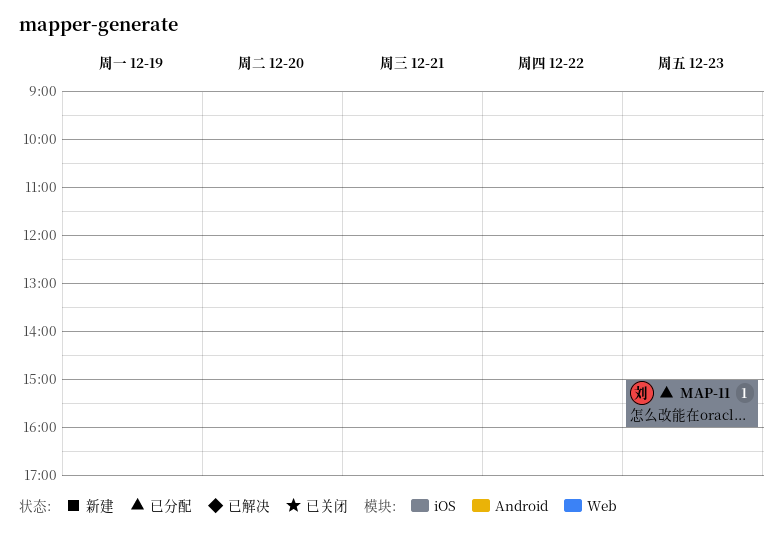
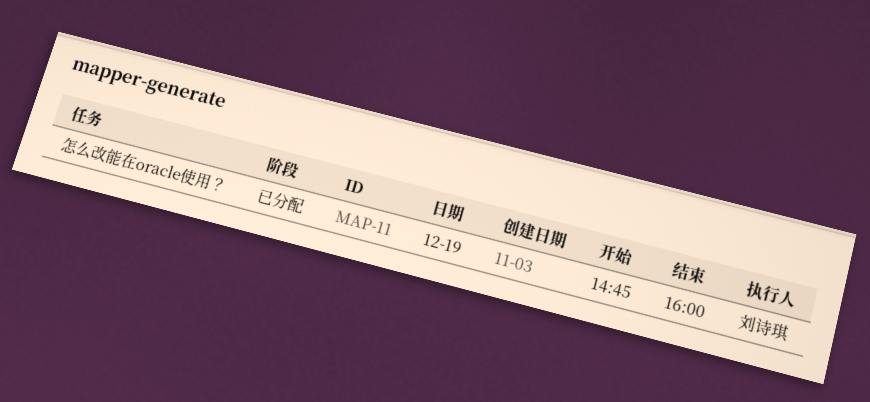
MAP-11, day: Dec 23 -> Dec 19
MAP-11, begins: 15:00 -> 14:45

